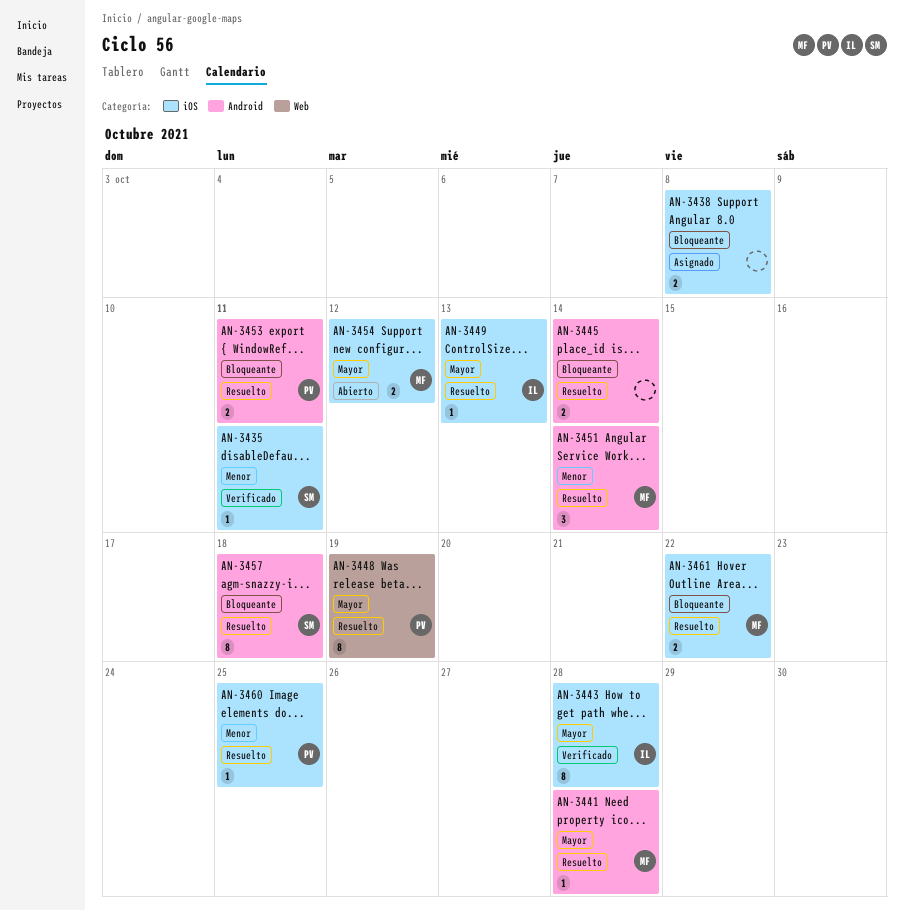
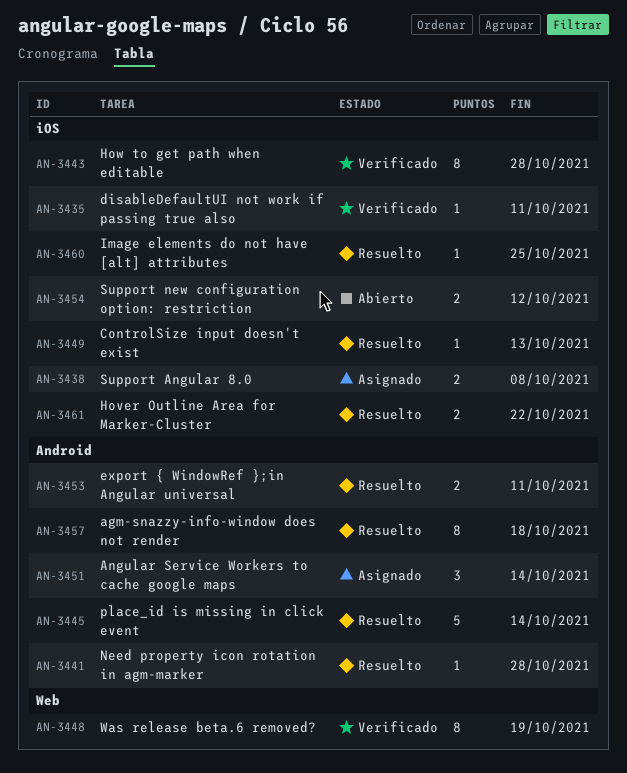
AN-3445, estimate: 2 -> 5
AN-3448, status: Resuelto -> Verificado
AN-3451, status: Resuelto -> Asignado

